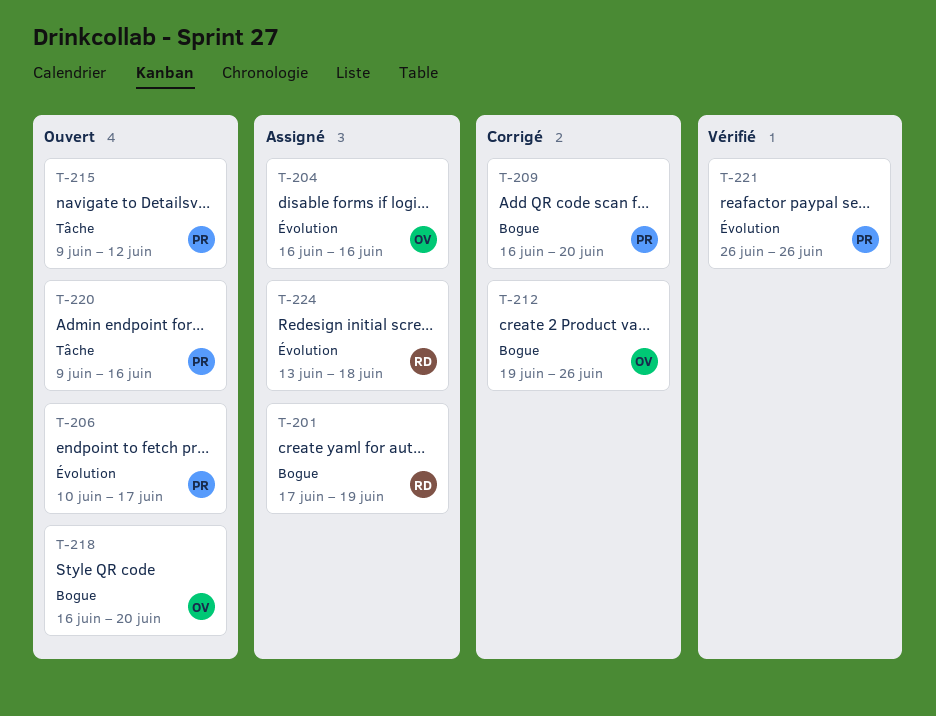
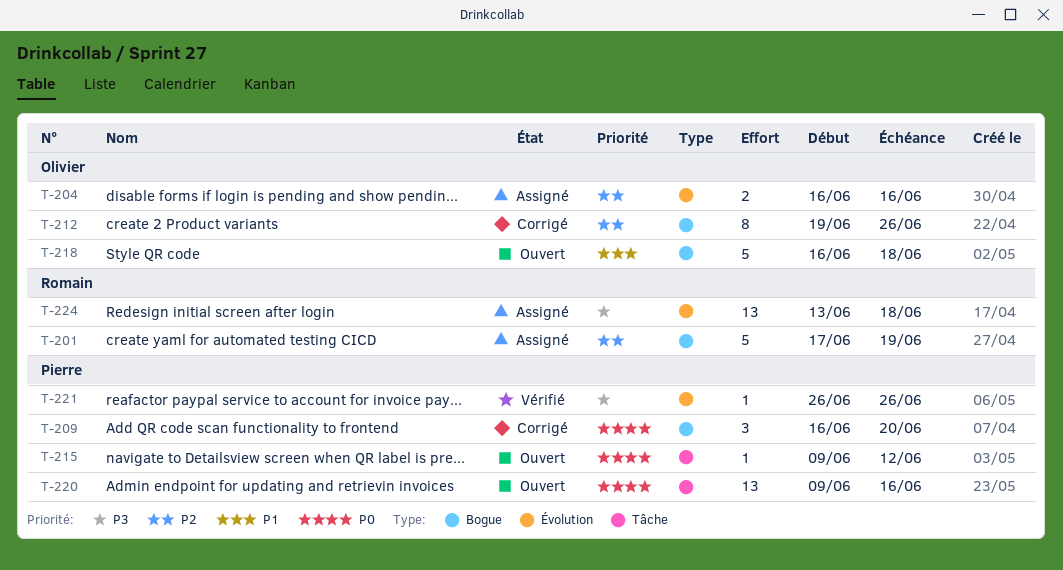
T-206: present -> none
T-218, due: Jun 20 -> Jun 18

